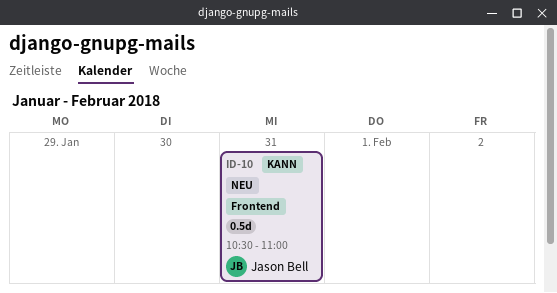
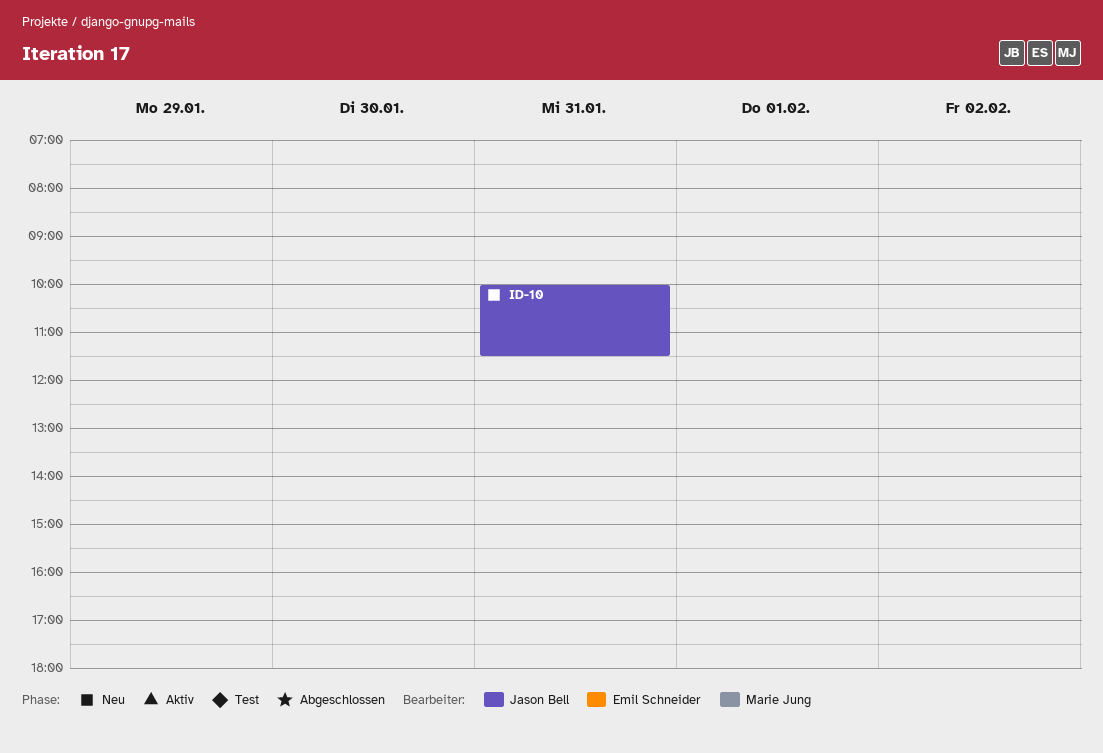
ID-10, begins: 10:30 -> 10:00
ID-10, ends: 11:00 -> 11:30

